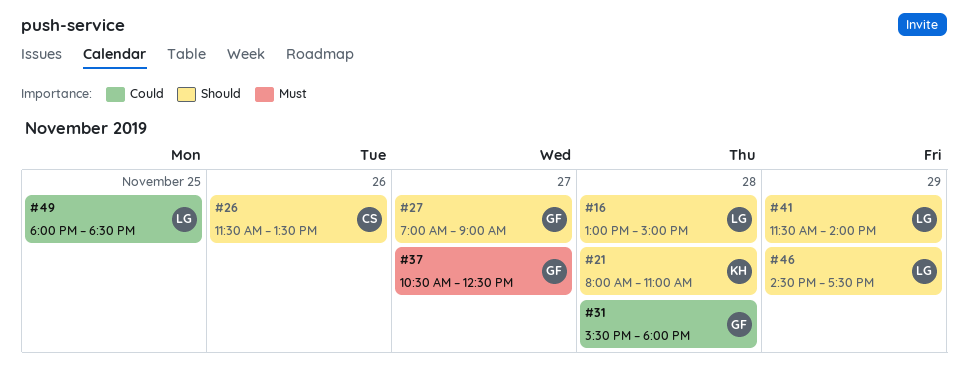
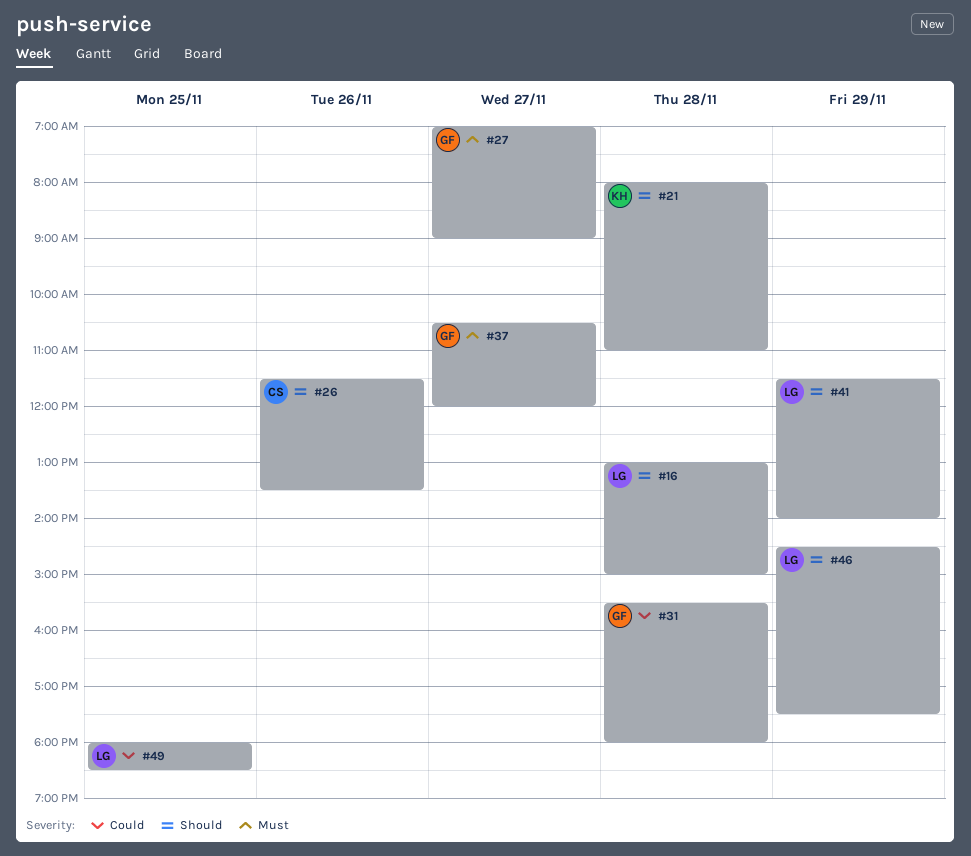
#27, priority: Should -> Must
#37, ends: 12:30 -> 12:00

